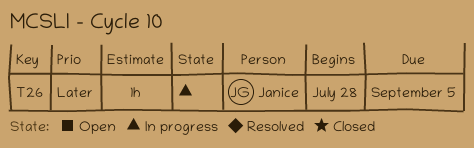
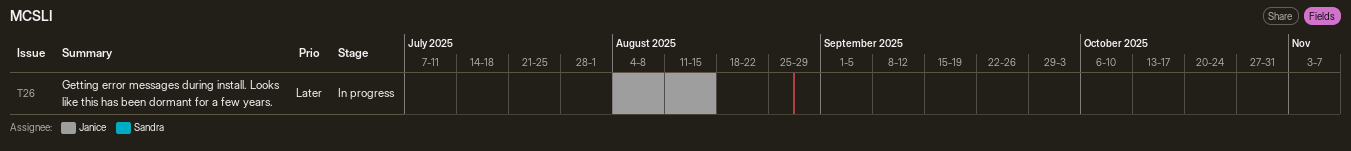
T26, start: Jul 28 -> Aug 4
T26, due: Sep 5 -> Aug 15

